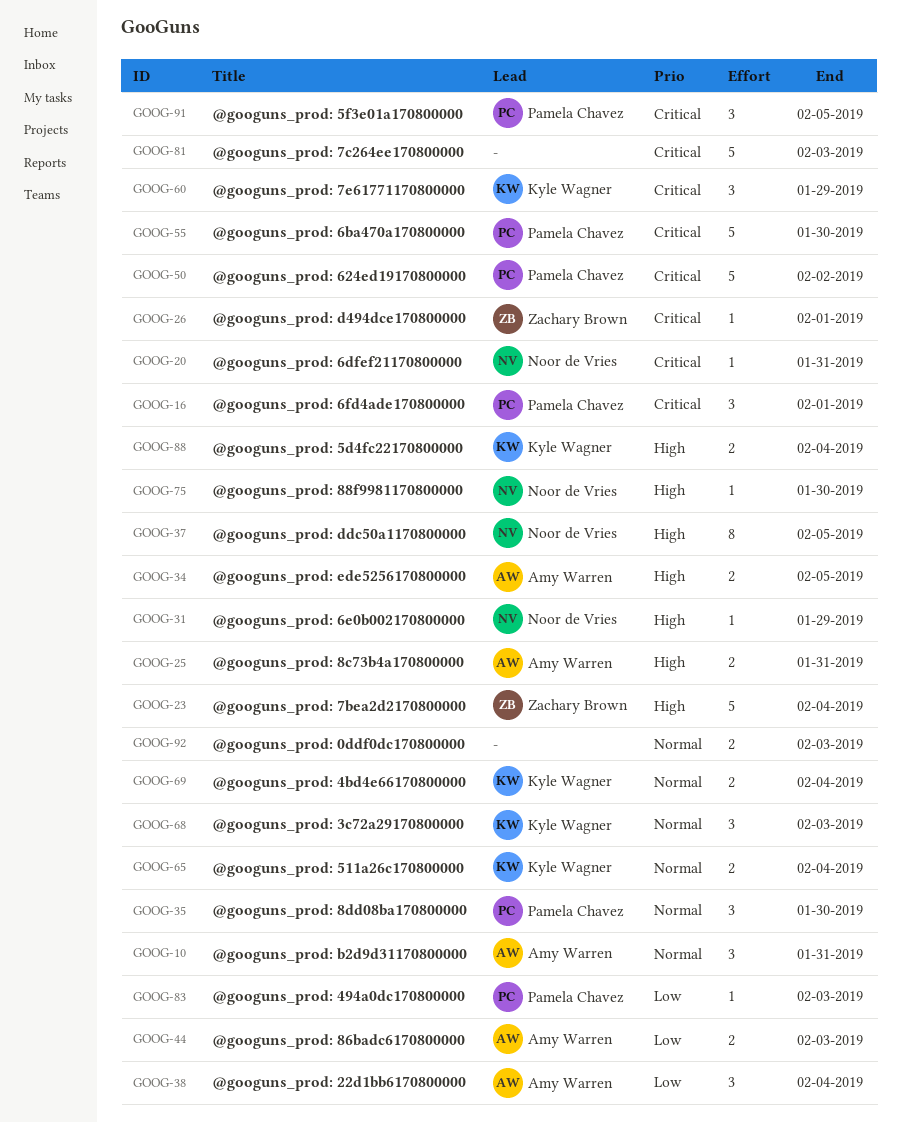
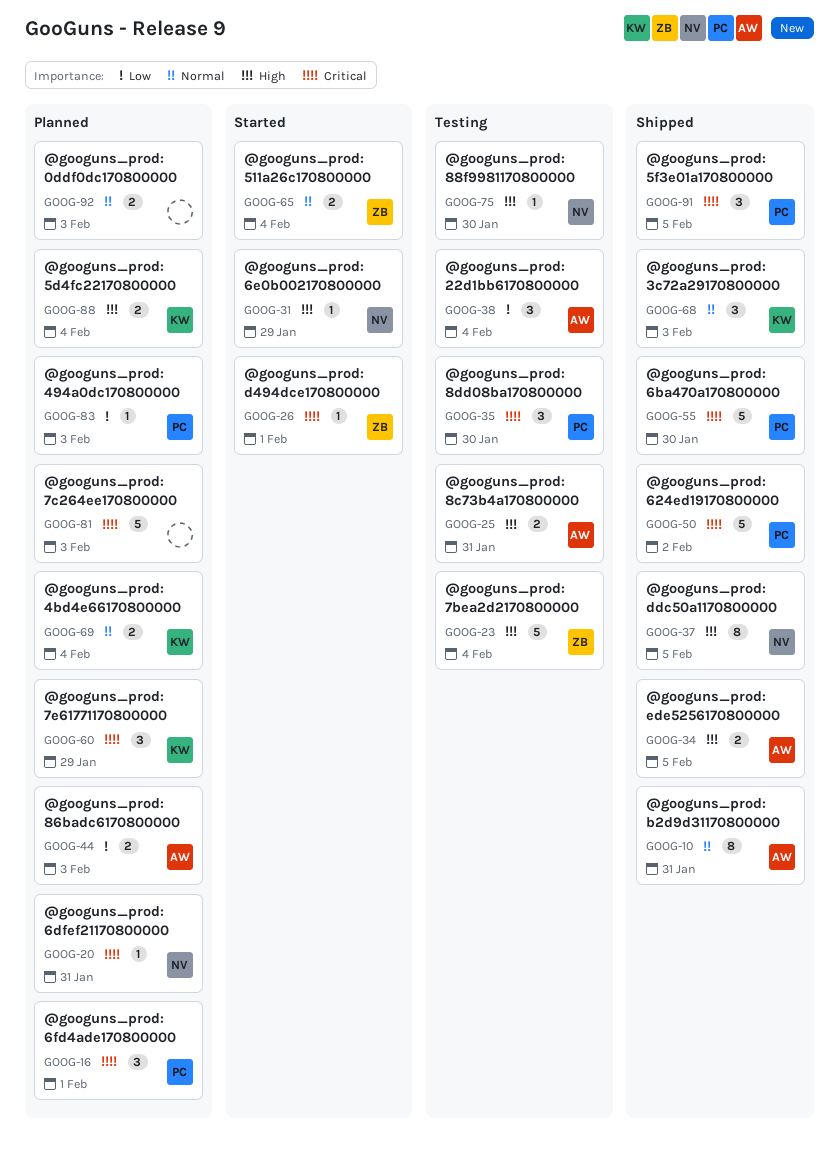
GOOG-10, estimate: 3 -> 8
GOOG-35, priority: Normal -> Critical
GOOG-65, owner: Kyle Wagner -> Zachary Brown

